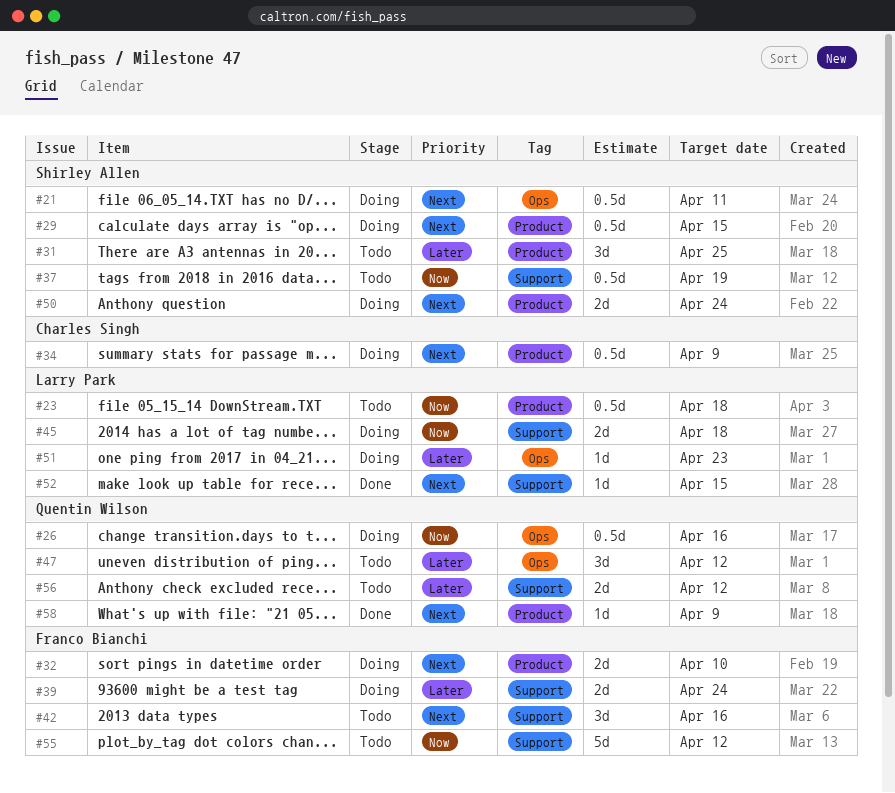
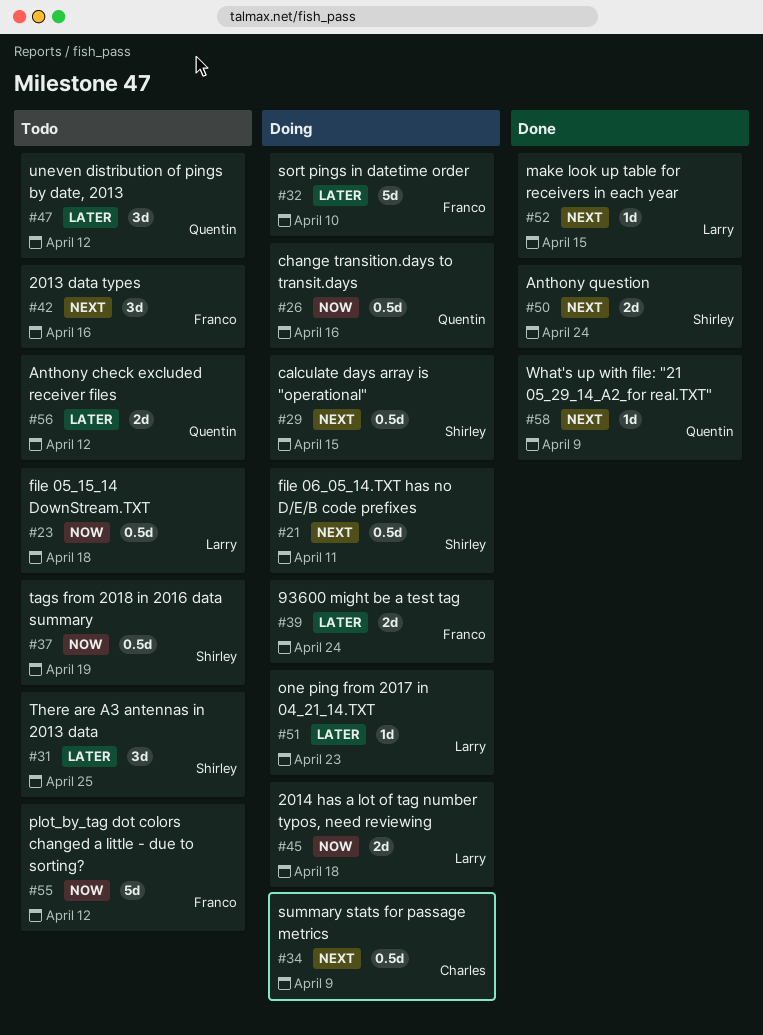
#32, priority: Next -> Later
#32, estimate: 2d -> 5d
#50, status: Doing -> Done

